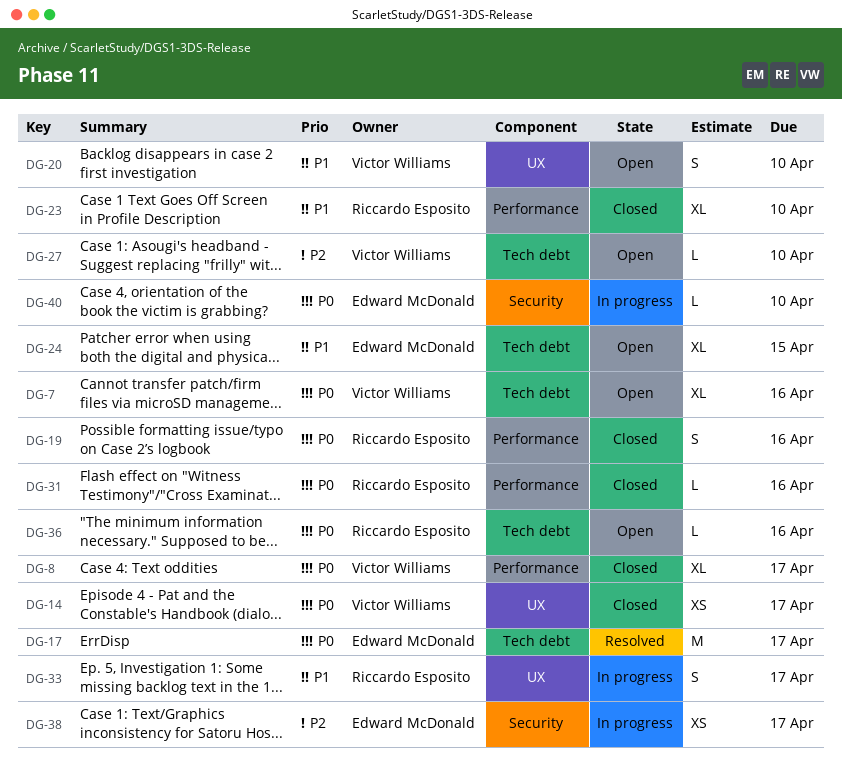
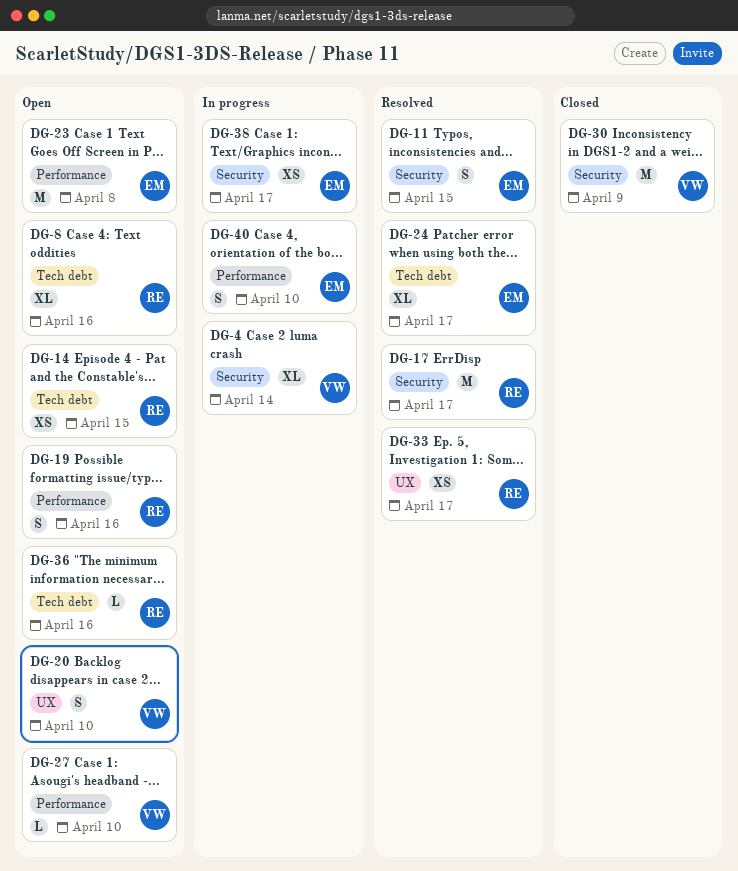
DG-4: none -> present
DG-7: present -> none
DG-8, status: Closed -> Open
DG-8, owner: Victor Williams -> Riccardo Esposito
DG-8, label: Performance -> Tech debt
DG-8, due: Apr 17 -> Apr 16
DG-11: none -> present
DG-14, status: Closed -> Open
DG-14, owner: Victor Williams -> Riccardo Esposito
DG-14, label: UX -> Tech debt
DG-14, due: Apr 17 -> Apr 15
DG-17, owner: Edward McDonald -> Riccardo Esposito
DG-17, label: Tech debt -> Security
DG-19, status: Closed -> Open
DG-23, status: Closed -> Open
DG-23, owner: Riccardo Esposito -> Edward McDonald
DG-23, estimate: XL -> M
DG-23, due: Apr 10 -> Apr 8
DG-24, status: Open -> Resolved
DG-24, due: Apr 15 -> Apr 17
DG-27, label: Tech debt -> Performance
DG-30: none -> present
DG-31: present -> none
DG-33, status: In progress -> Resolved
DG-33, estimate: S -> XS
DG-40, label: Security -> Performance
DG-40, estimate: L -> S

